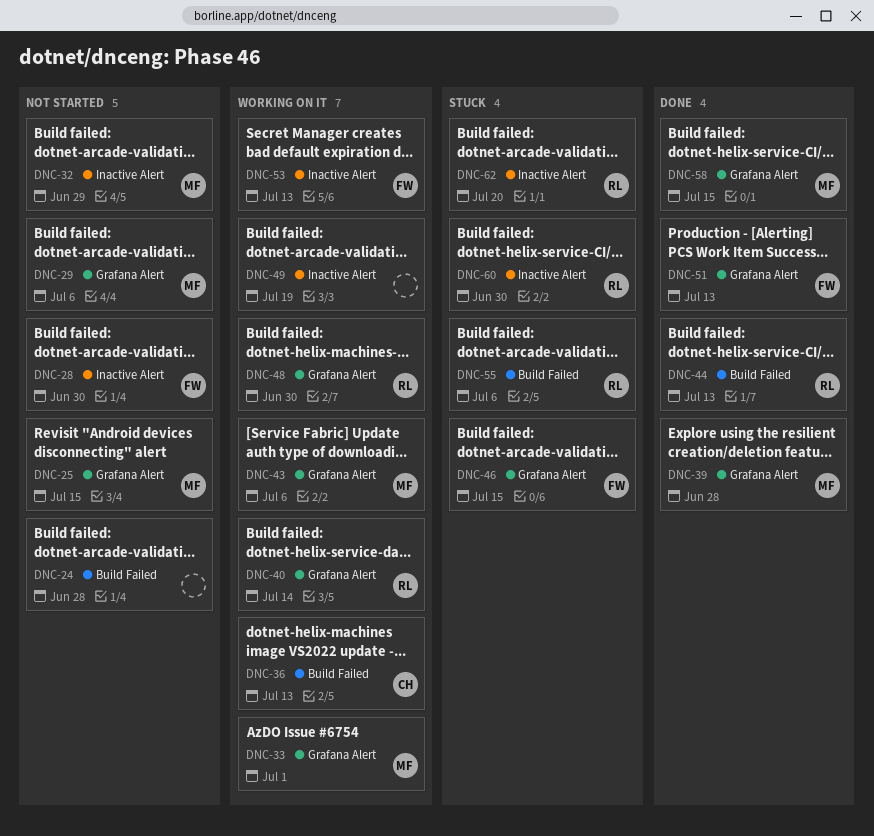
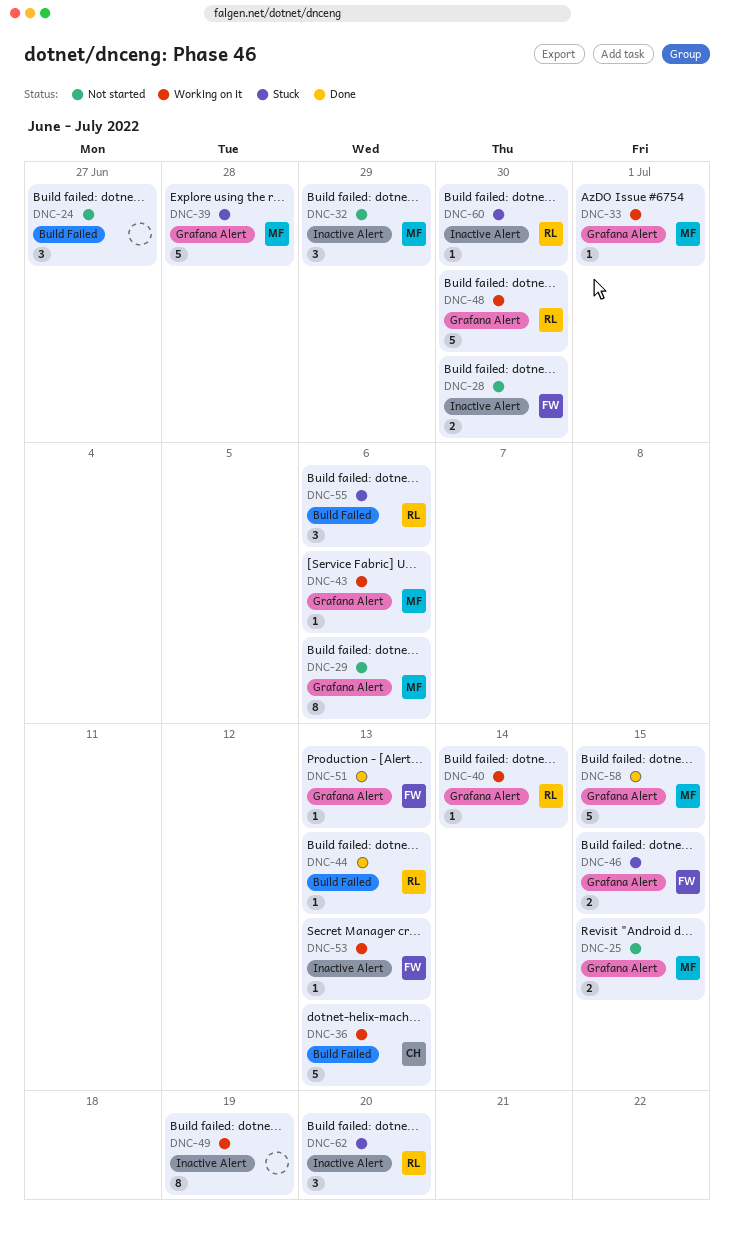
DNC-24, due: Jun 28 -> Jun 27
DNC-39, status: Done -> Stuck

